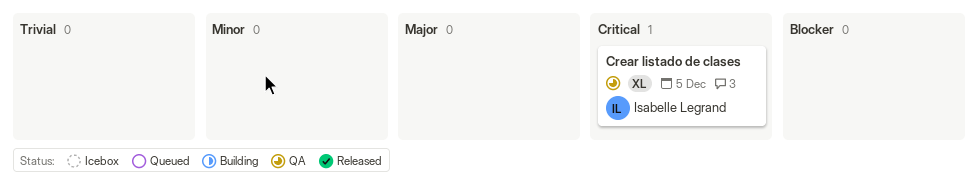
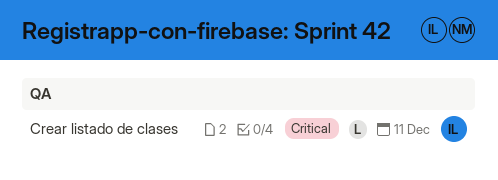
Crear listado de clases, estimate: XL -> L
Crear listado de clases, due: Dec 5 -> Dec 11

